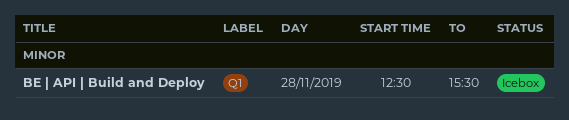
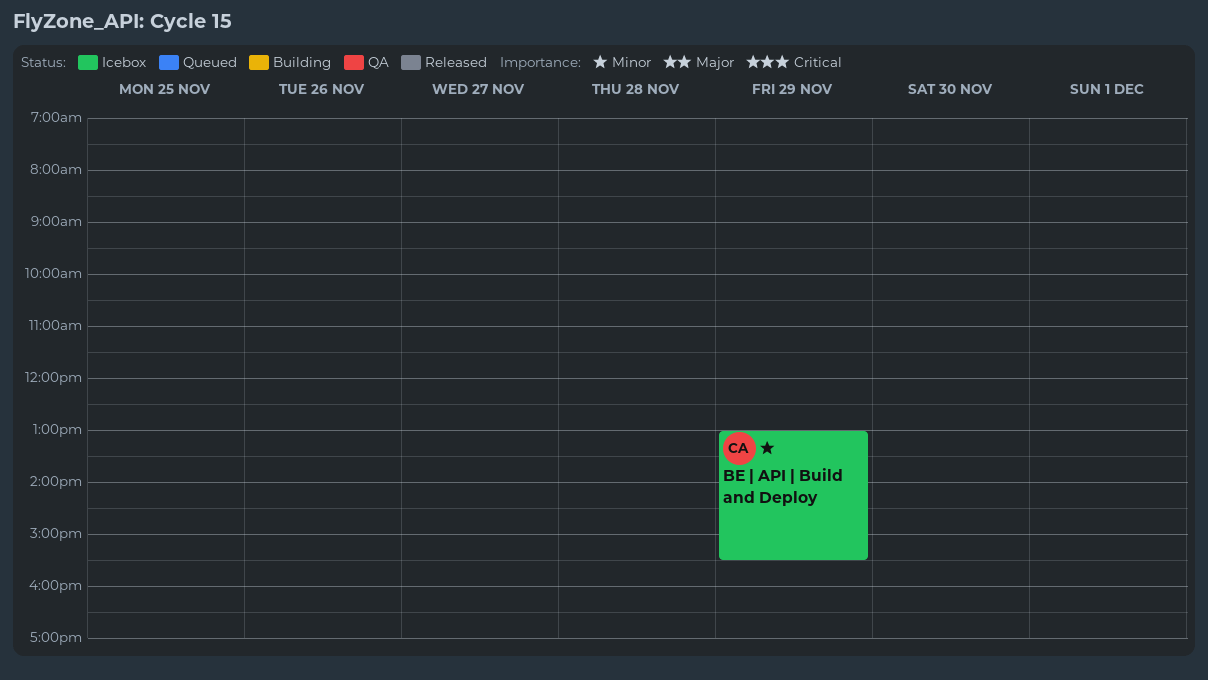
BE | API | Build and Deploy, day: Nov 28 -> Nov 29
BE | API | Build and Deploy, begins: 12:30 -> 13:00

